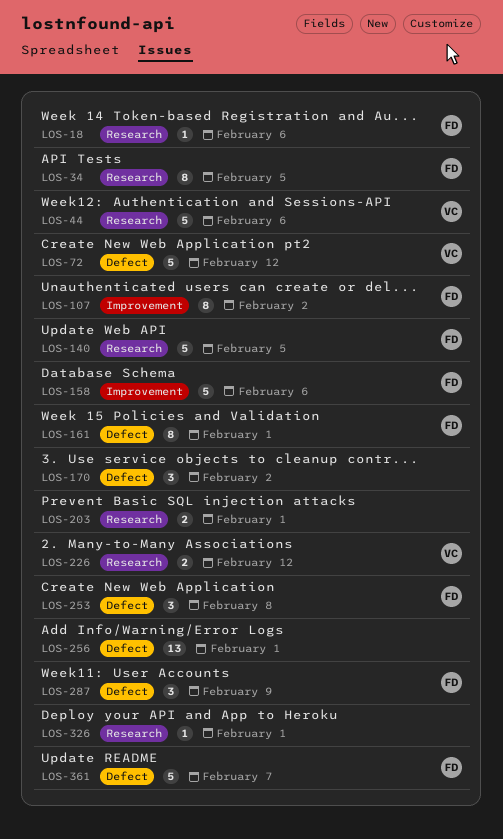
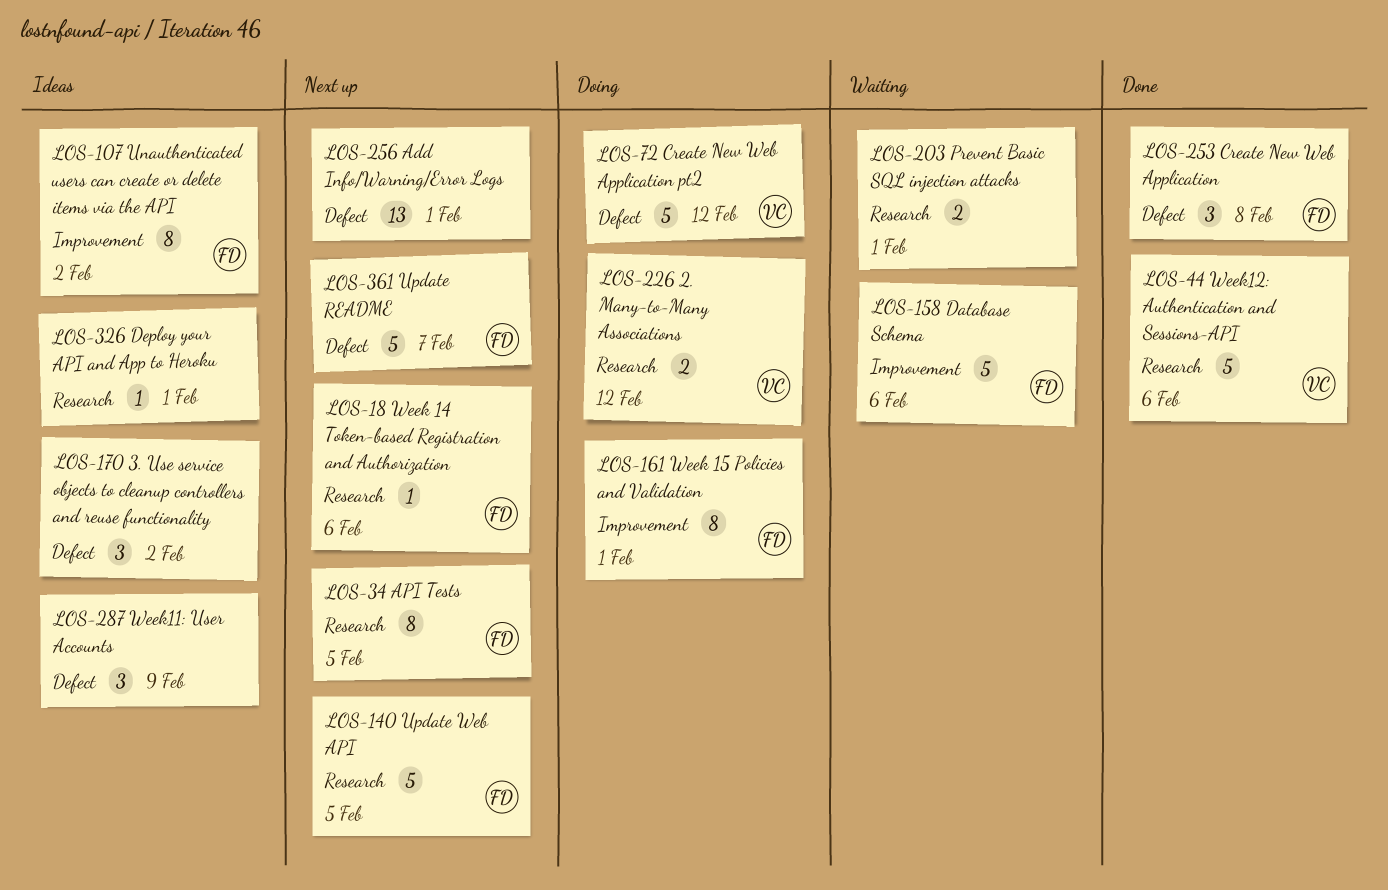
LOS-161, label: Defect -> Improvement
LOS-287, owner: FD -> none

